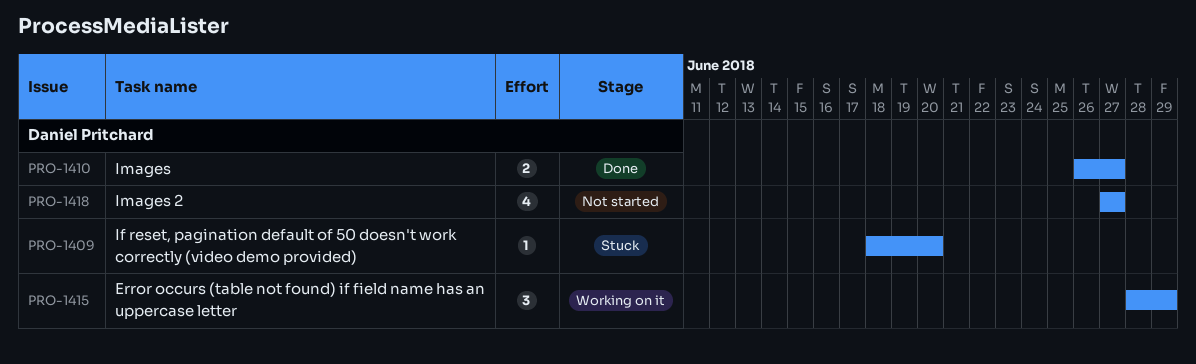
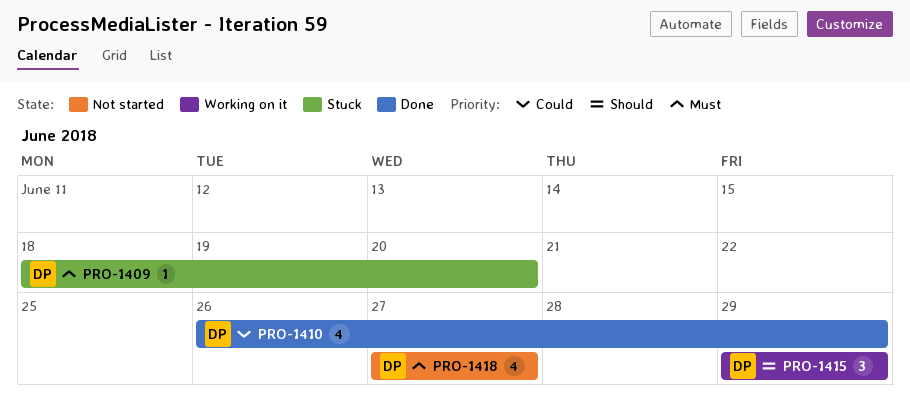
PRO-1410, estimate: 2 -> 4
PRO-1410, due: Jun 27 -> Jun 29
PRO-1415, start: Jun 28 -> Jun 29

